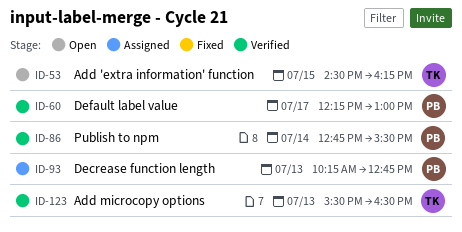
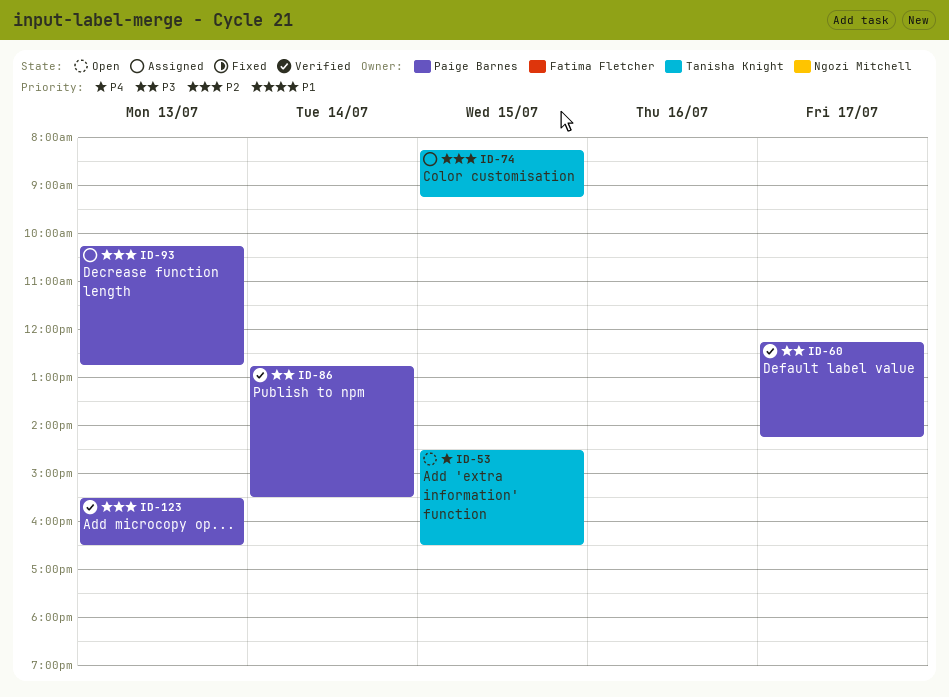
ID-53, ends: 16:15 -> 16:30
ID-60, ends: 13:00 -> 14:15
ID-74: none -> present
ID-123, owner: Tanisha Knight -> Paige Barnes

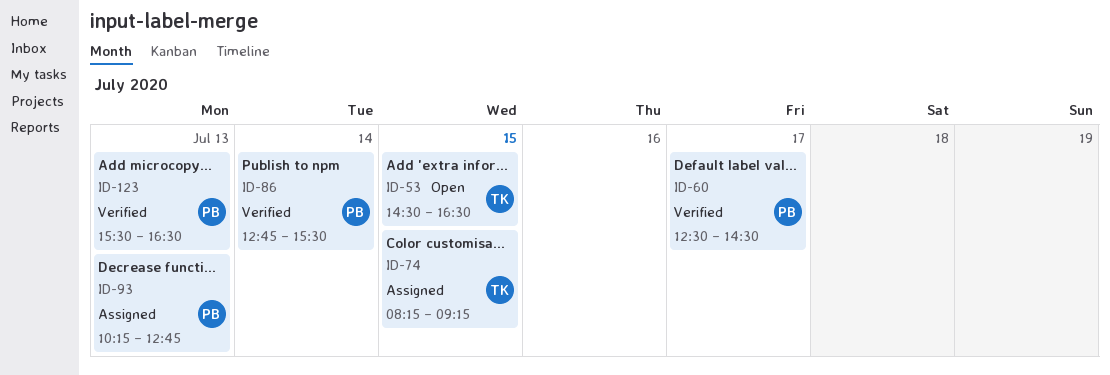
ID-60, begins: 12:15 -> 12:30
ID-60, ends: 14:15 -> 14:30

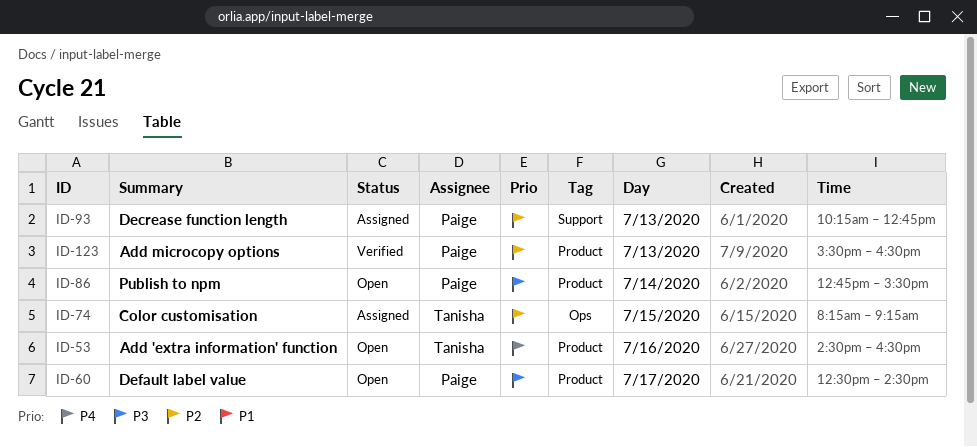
ID-53, day: Jul 15 -> Jul 16
ID-60, status: Verified -> Open
ID-86, status: Verified -> Open

